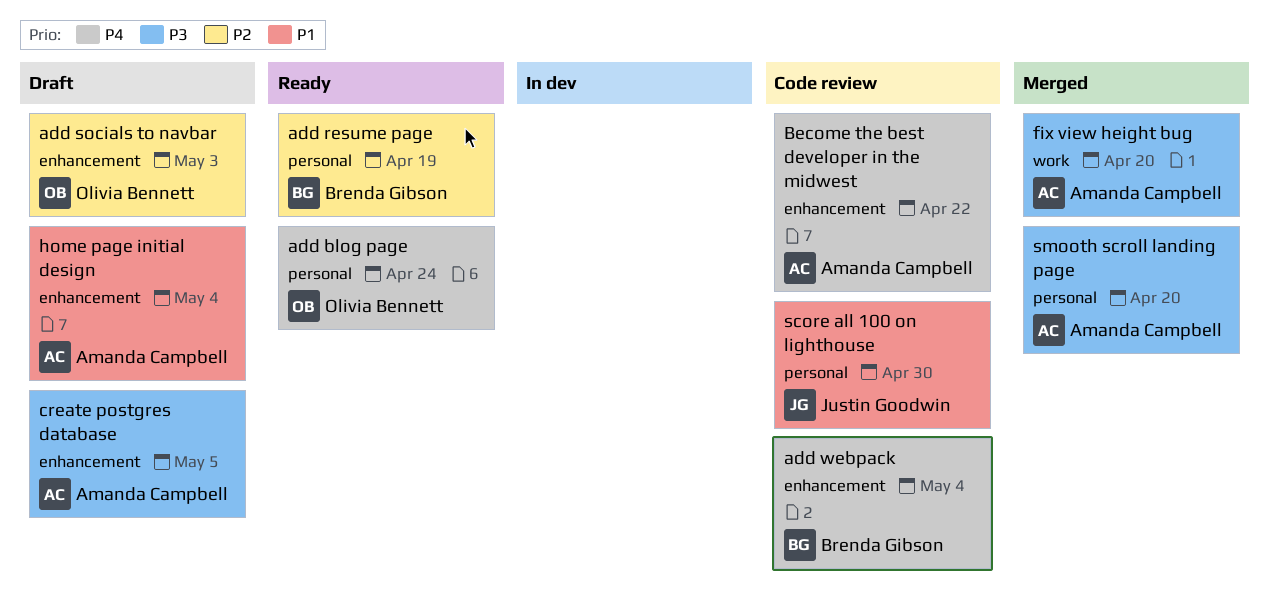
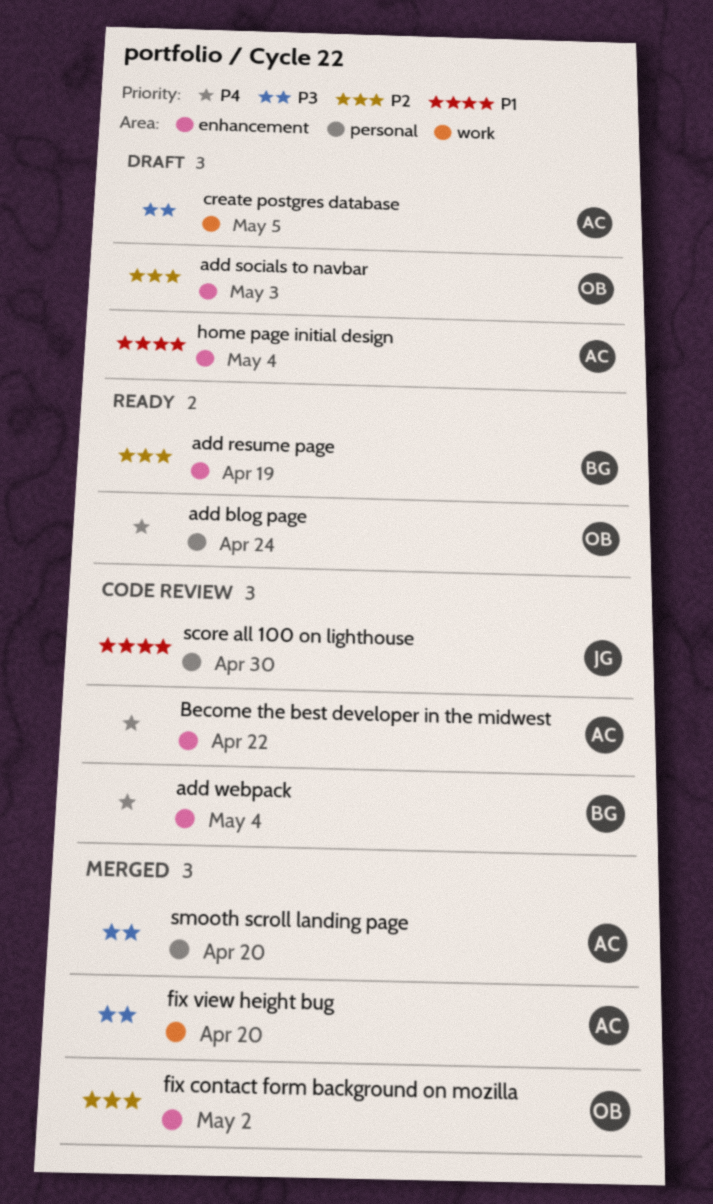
add resume page, label: personal -> enhancement
create postgres database, label: enhancement -> work
fix contact form background on mozilla: none -> present

